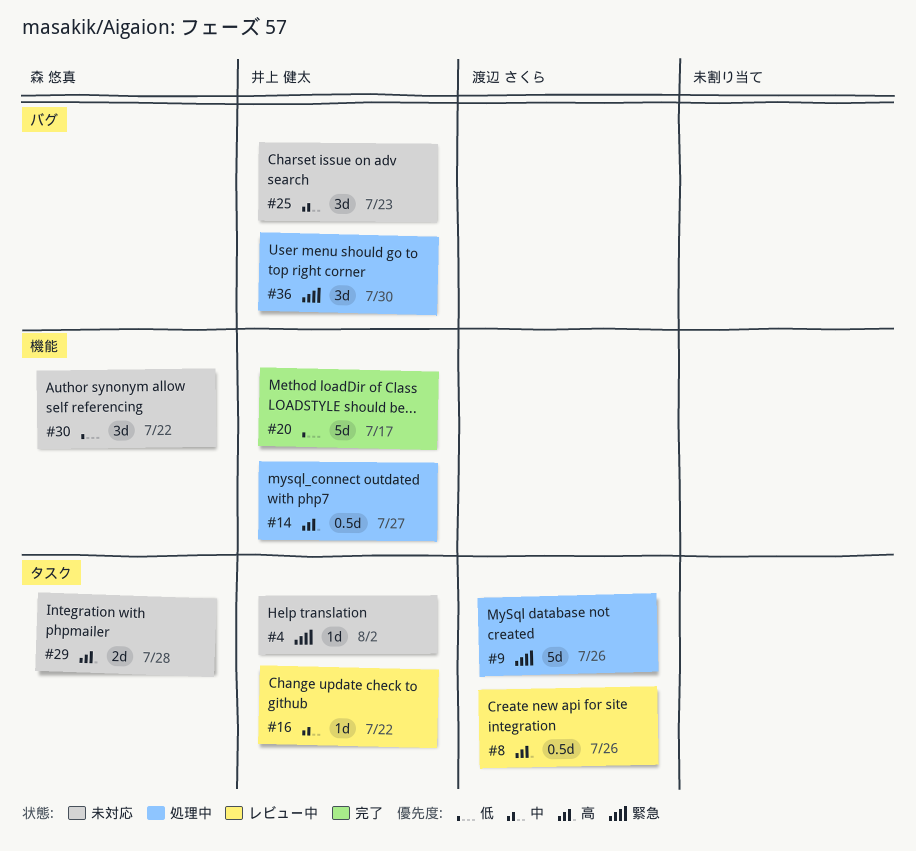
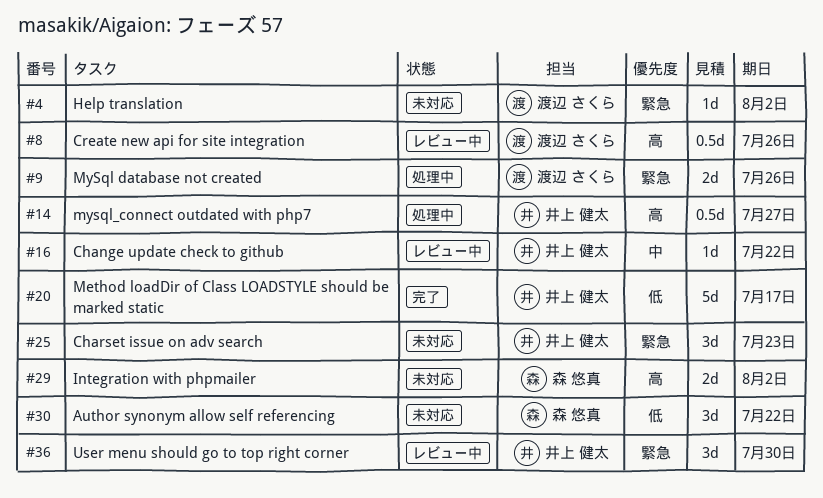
#4, owner: 井上 健太 -> 渡辺 さくら
#9, estimate: 5d -> 2d
#25, priority: 中 -> 緊急
#29, due: Jul 28 -> Aug 2
#36, status: 処理中 -> レビュー中

